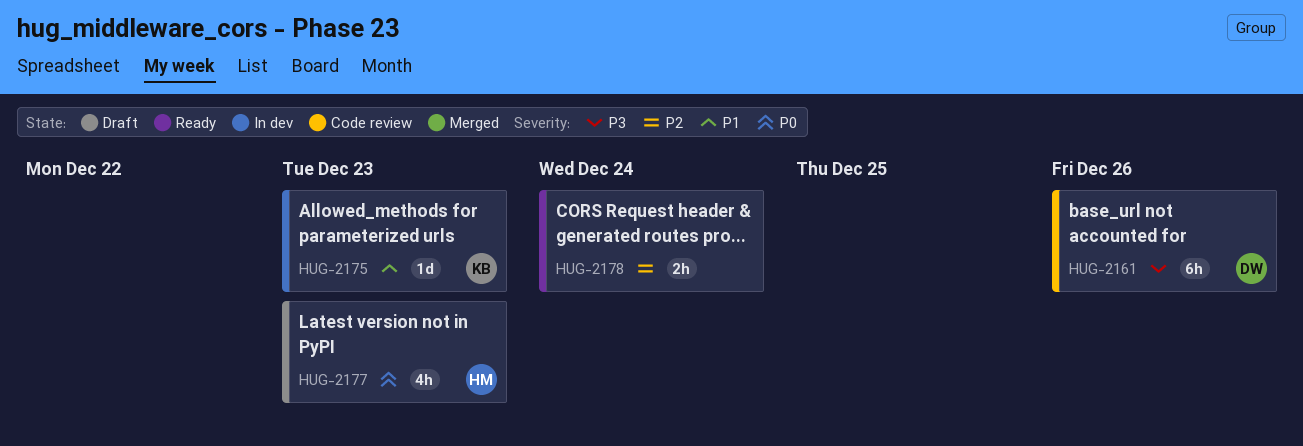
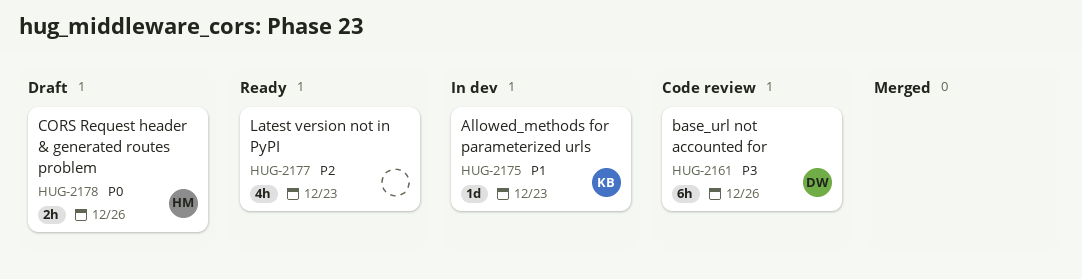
HUG-2177, status: Draft -> Ready
HUG-2177, owner: HM -> none
HUG-2177, priority: P0 -> P2
HUG-2178, status: Ready -> Draft
HUG-2178, owner: none -> HM
HUG-2178, priority: P2 -> P0
HUG-2178, due: Dec 24 -> Dec 26

